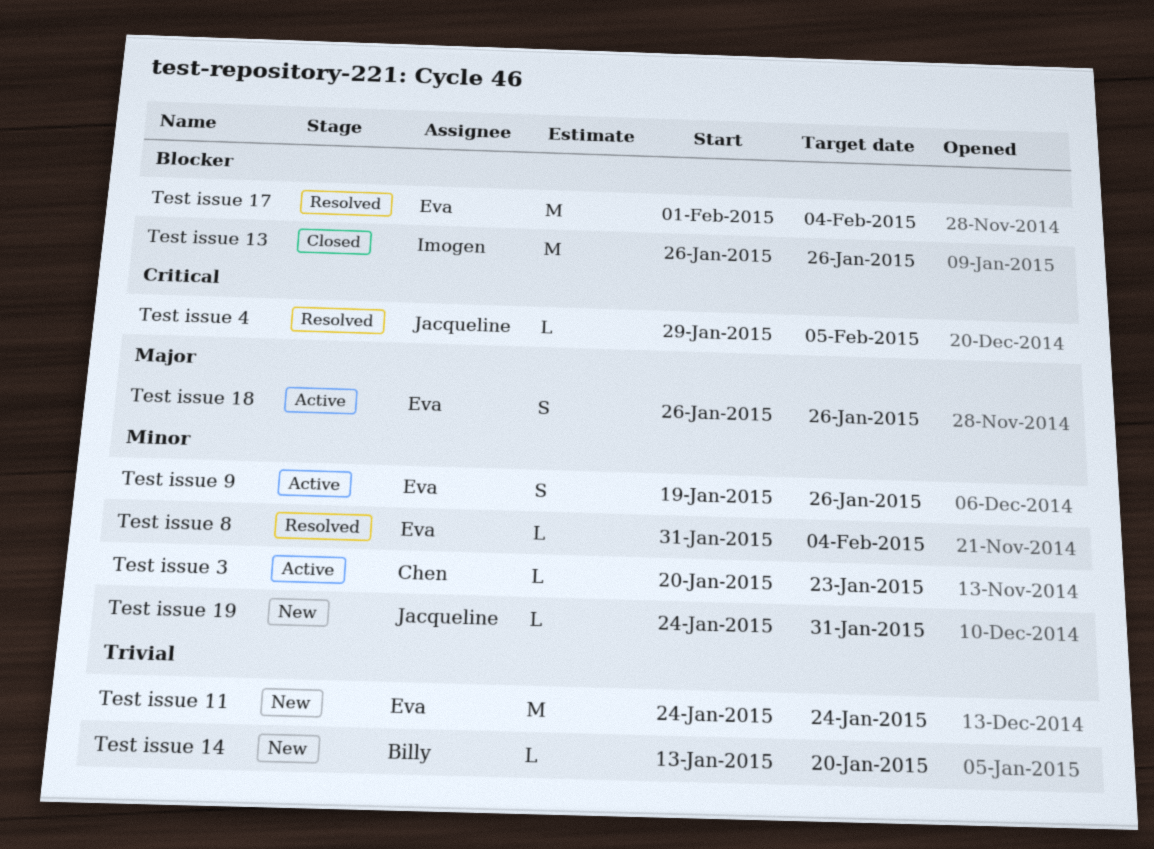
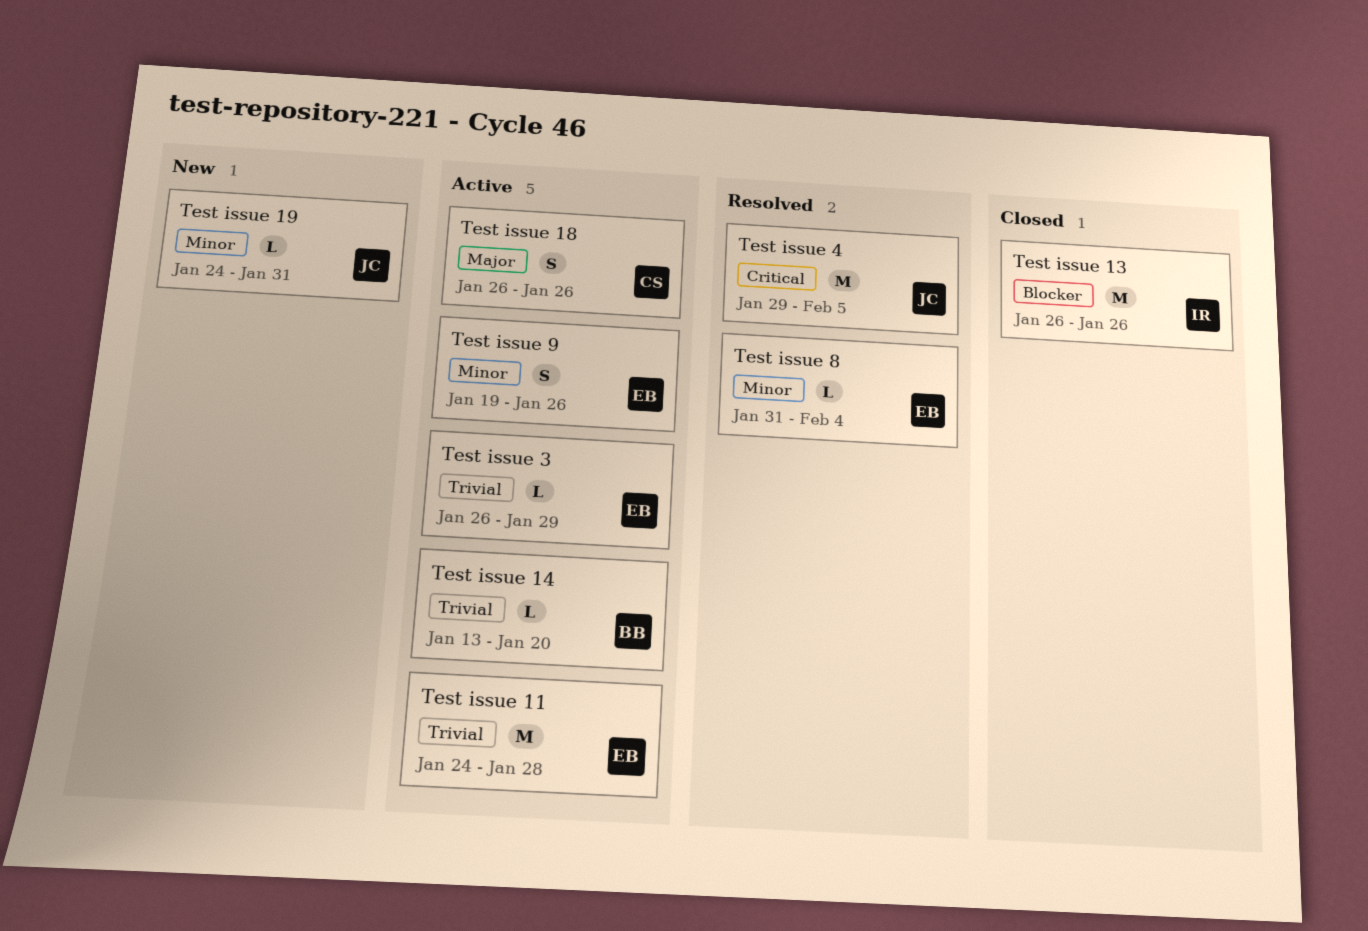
Test issue 11, status: New -> Active
Test issue 11, due: Jan 24 -> Jan 28
Test issue 14, status: New -> Active
Test issue 17: present -> none
Test issue 18, owner: Eva -> Chen
Test issue 3, owner: Chen -> Eva
Test issue 3, priority: Minor -> Trivial
Test issue 3, start: Jan 20 -> Jan 26
Test issue 3, due: Jan 23 -> Jan 29
Test issue 4, estimate: L -> M

